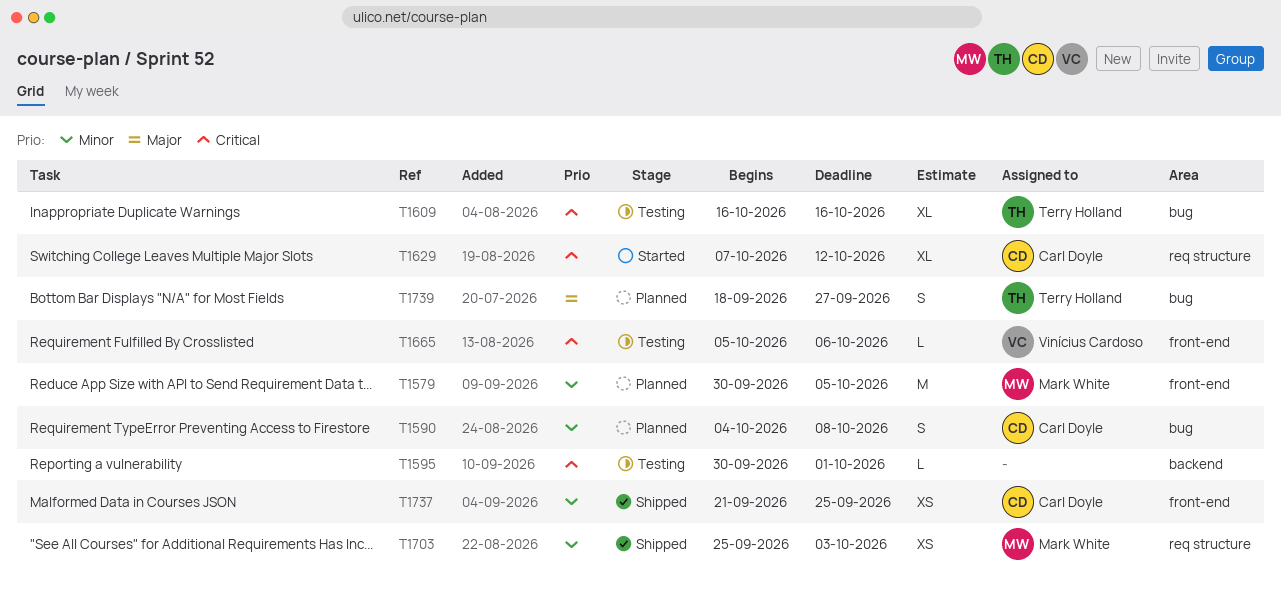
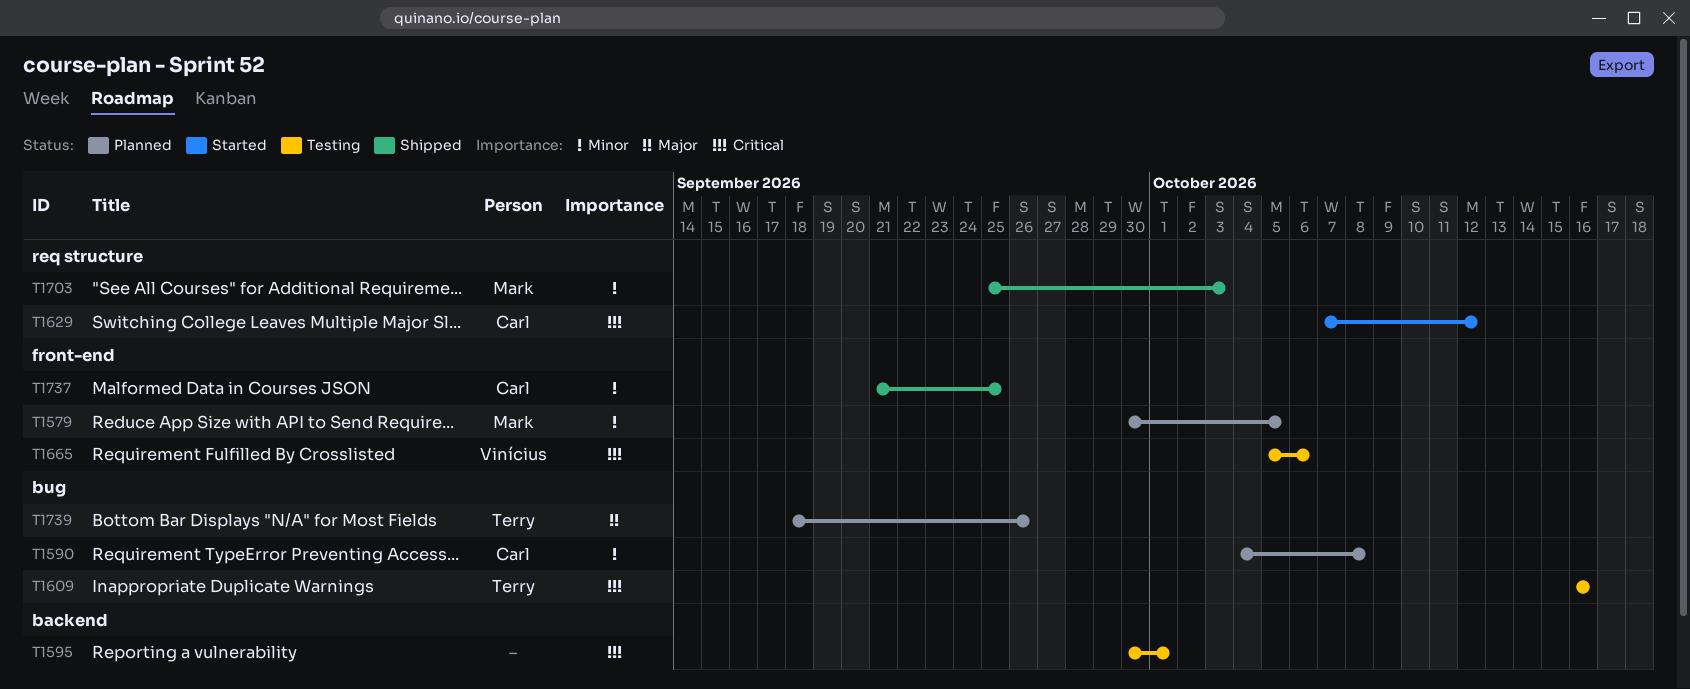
T1739, due: Sep 27 -> Sep 26

